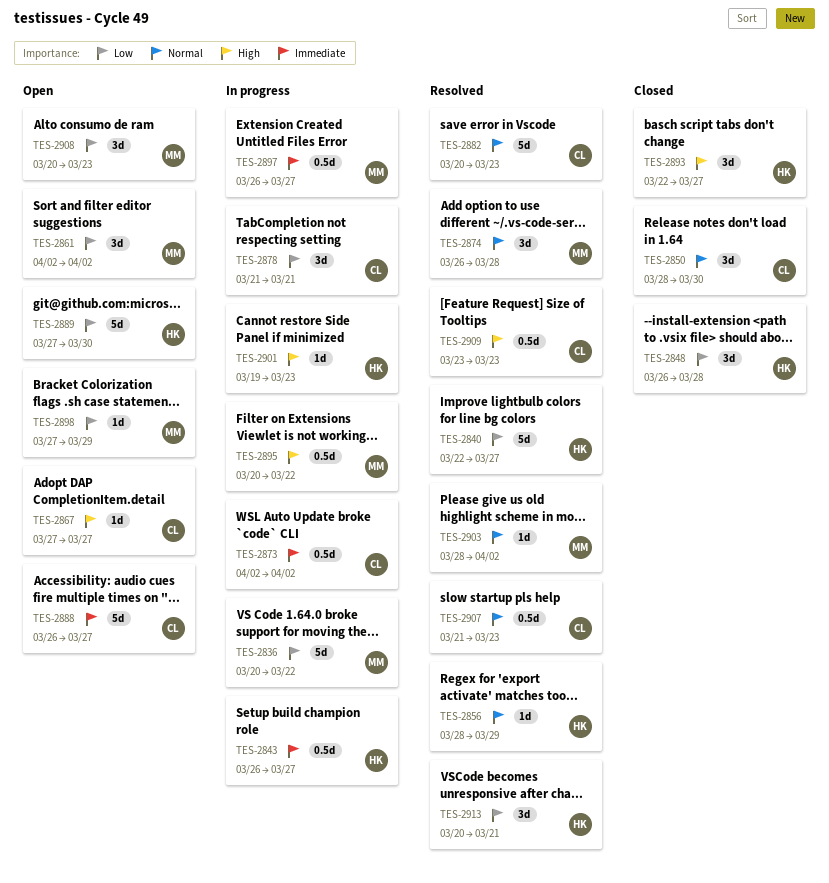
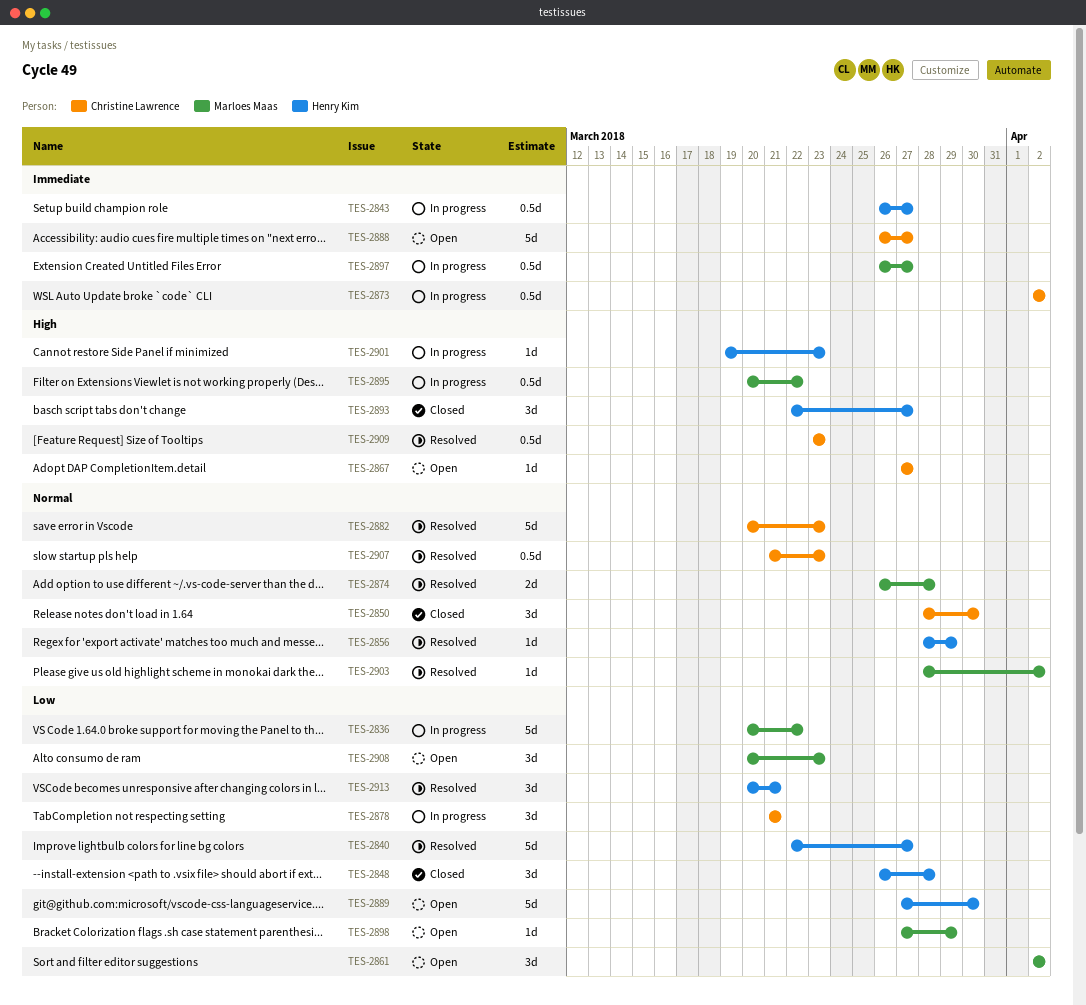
TES-2874, estimate: 3d -> 2d

